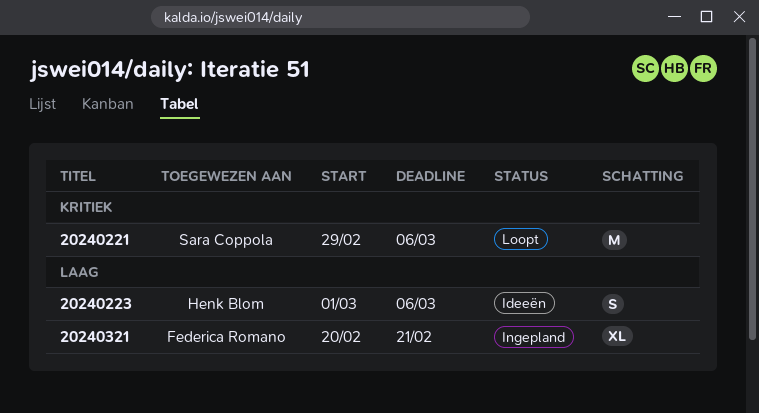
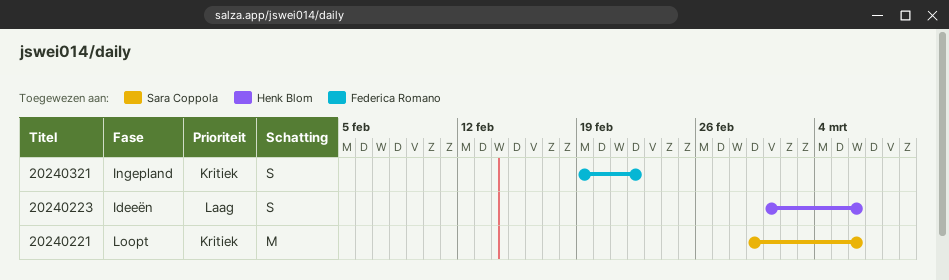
20240321, priority: Laag -> Kritiek
20240321, estimate: XL -> S
20240321, start: Feb 20 -> Feb 19
20240321, due: Feb 21 -> Feb 22

